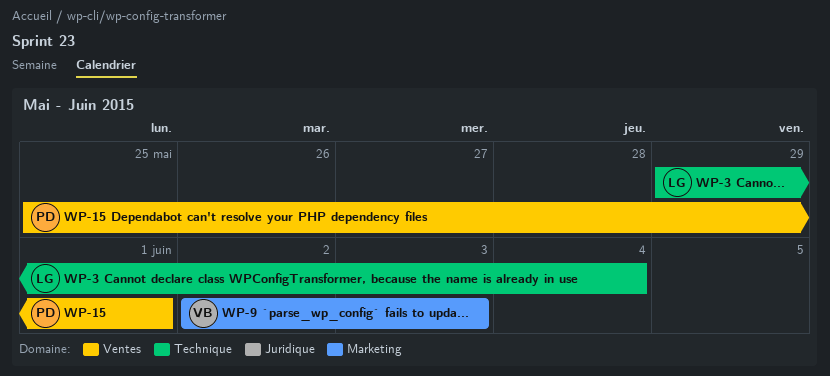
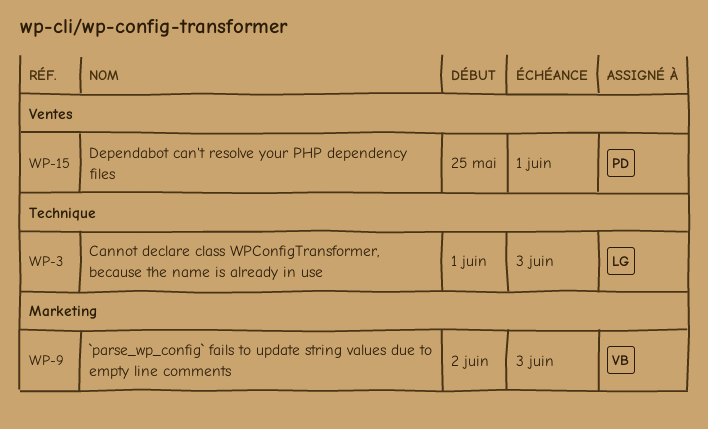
WP-3, start: May 29 -> Jun 1
WP-3, due: Jun 4 -> Jun 3

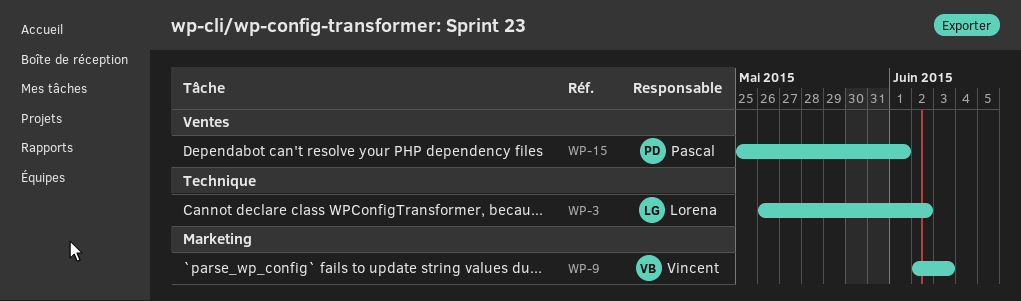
WP-3, start: Jun 1 -> May 26
WP-3, due: Jun 3 -> Jun 2

